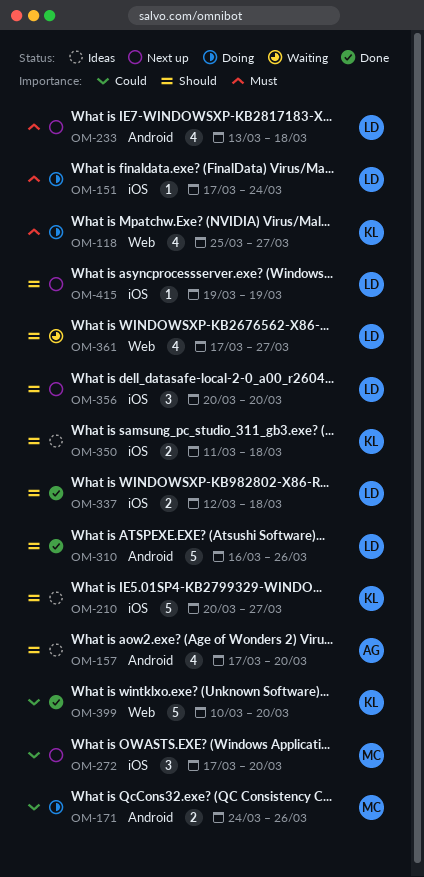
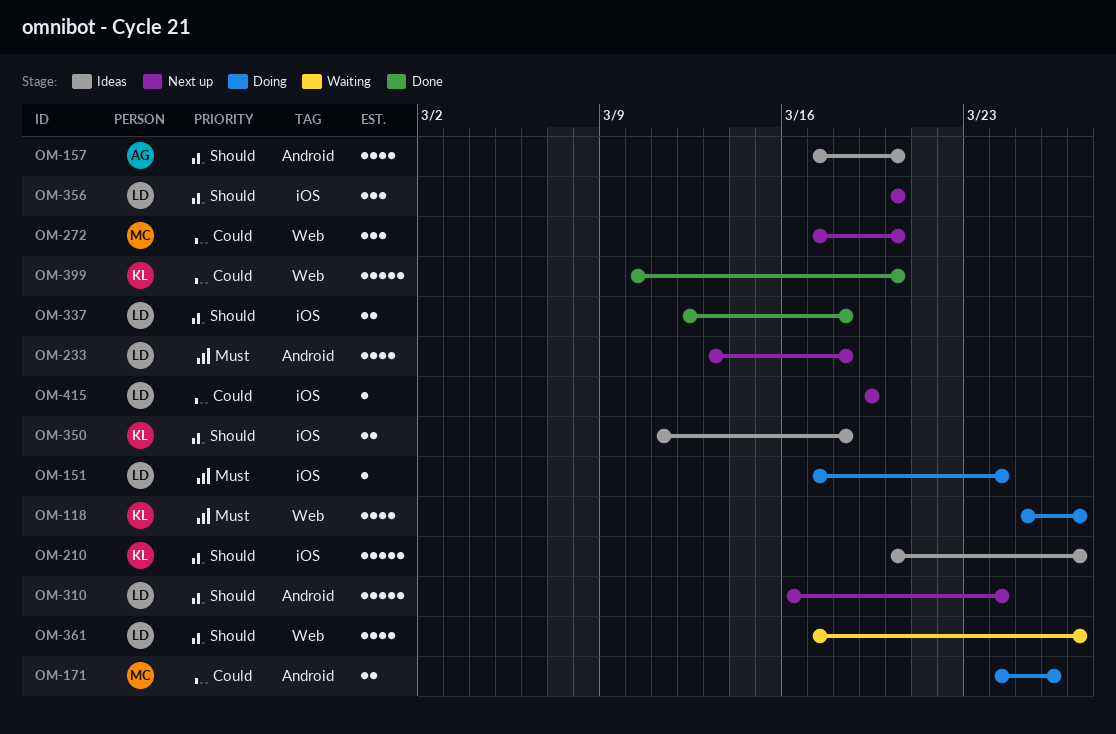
OM-272, label: iOS -> Web
OM-310, status: Done -> Next up
OM-310, due: Mar 26 -> Mar 24
OM-415, priority: Should -> Could

